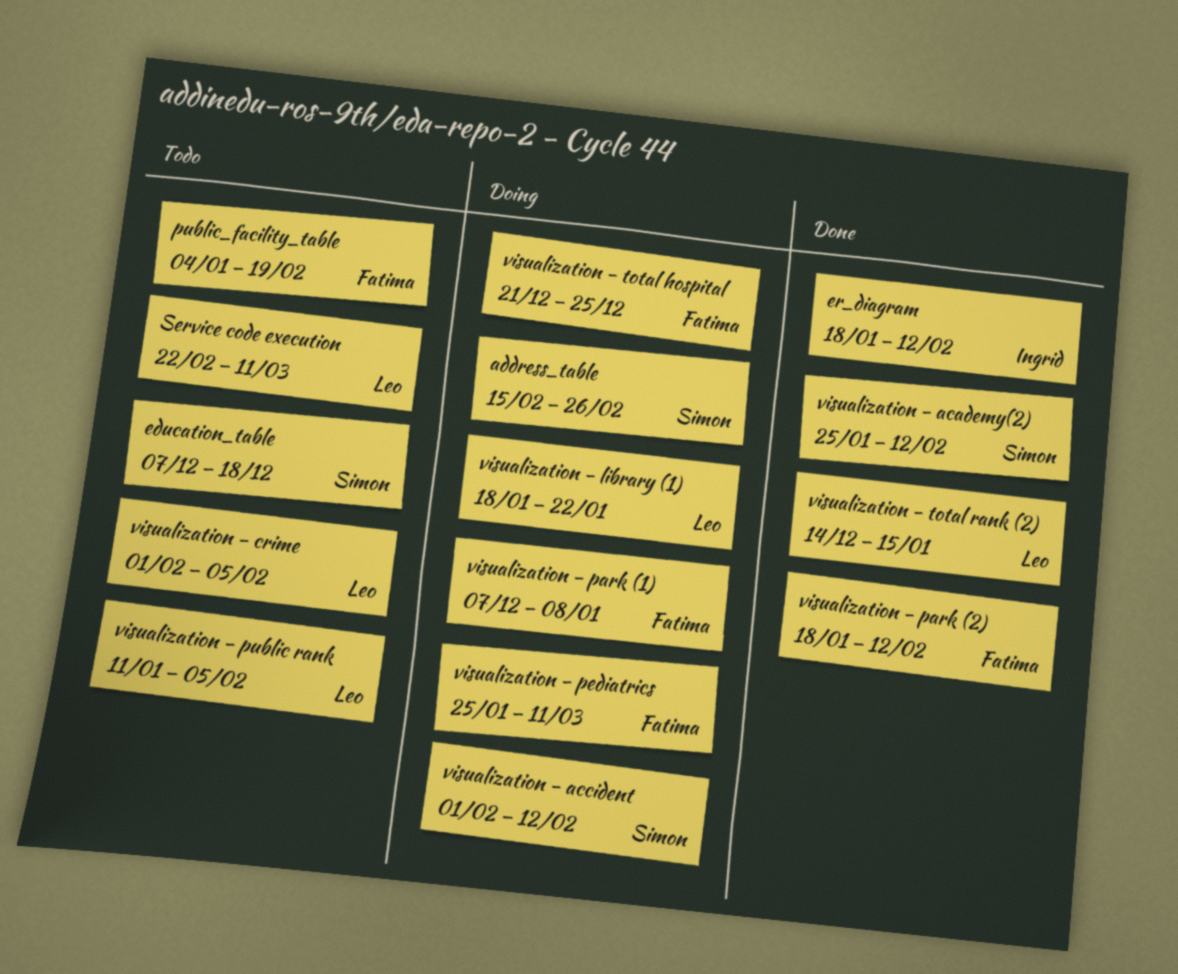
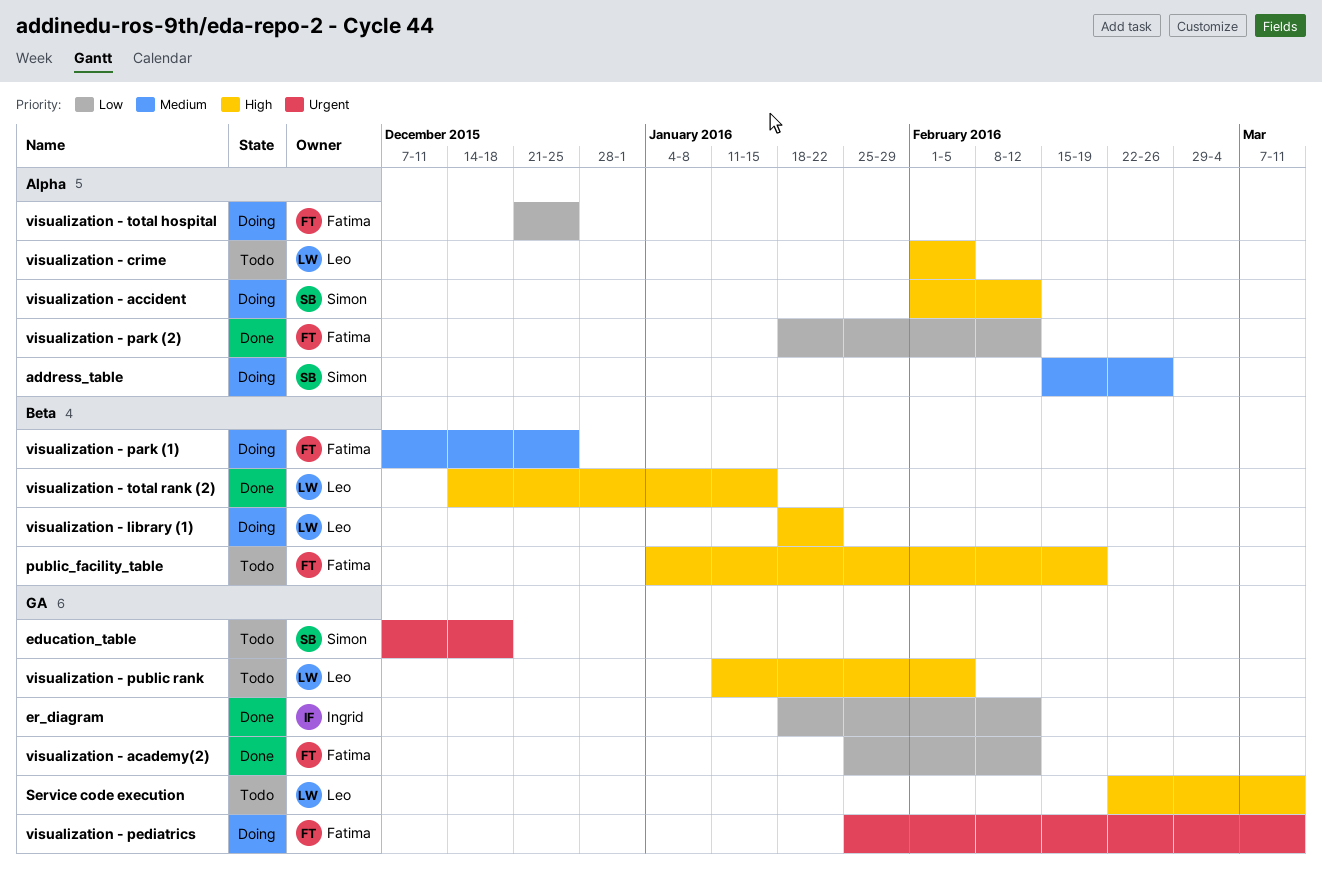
visualization - academy(2), owner: Simon -> Fatima
visualization - park (1), due: Jan 8 -> Dec 25

